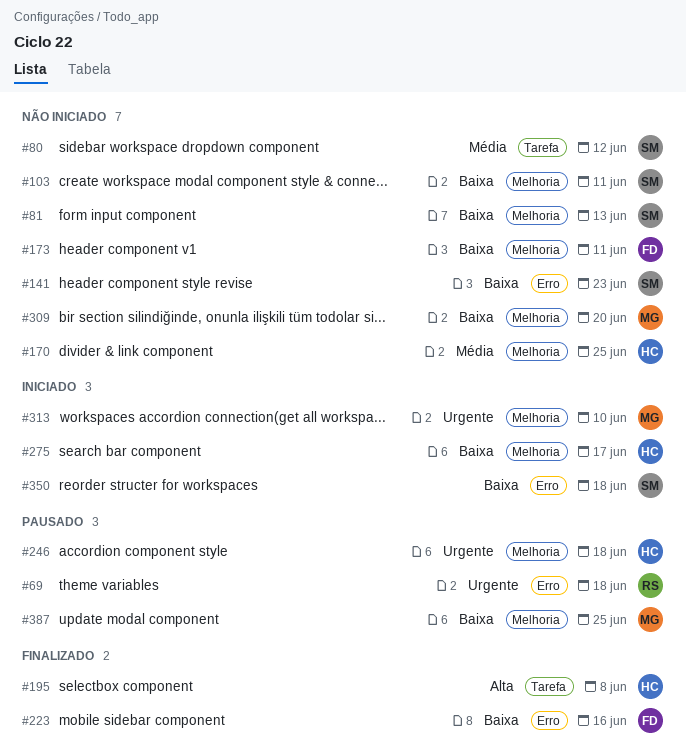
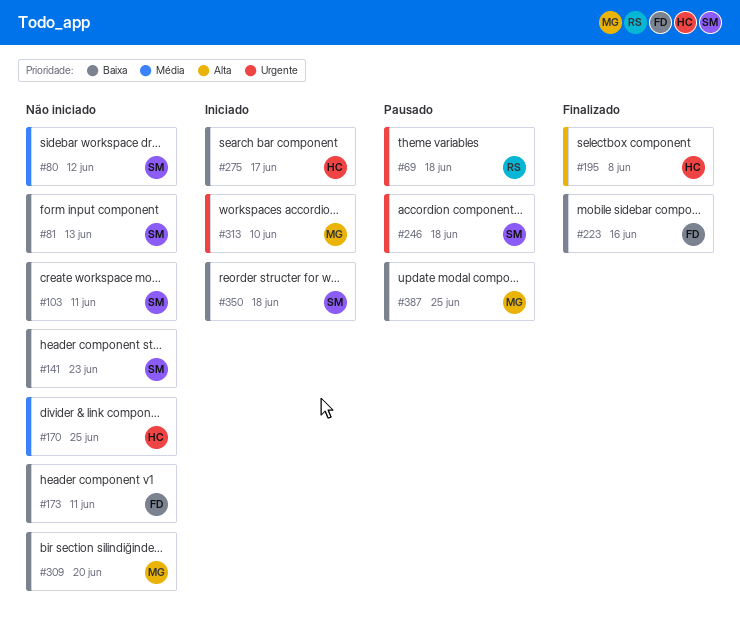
#246, owner: HC -> SM

